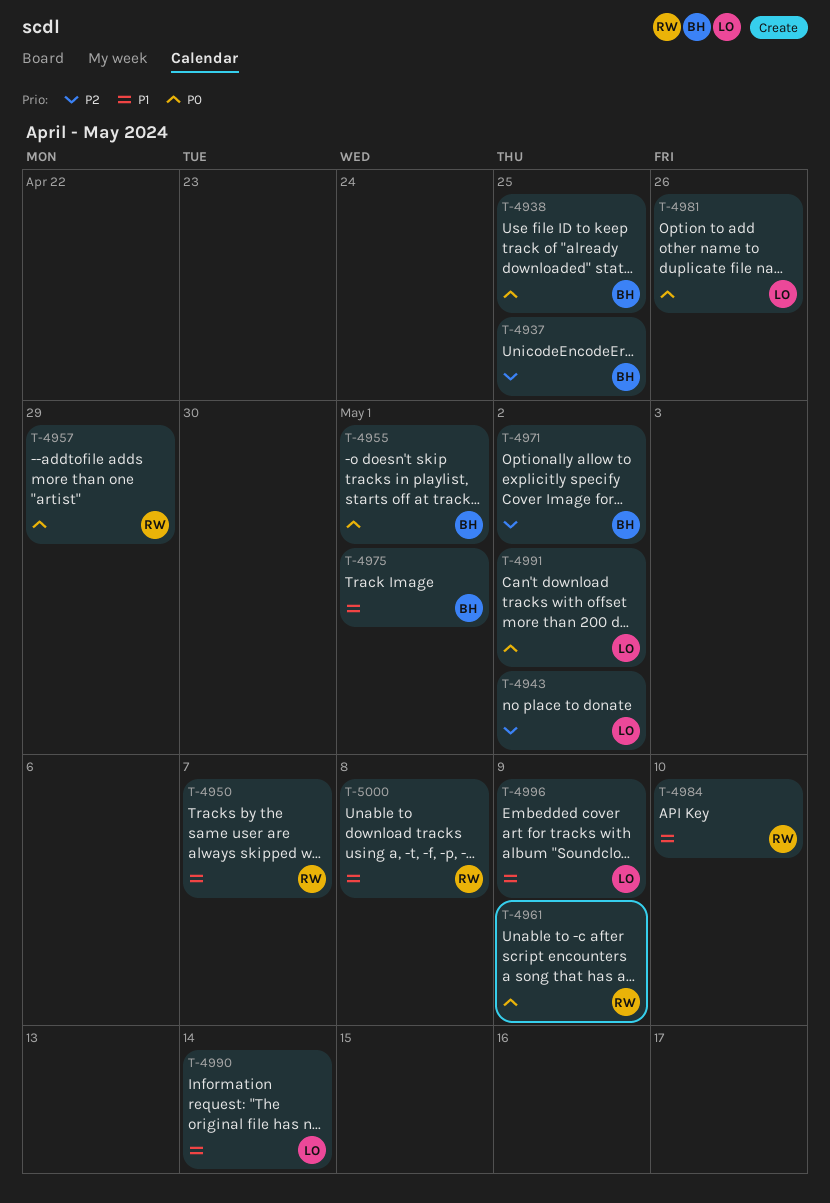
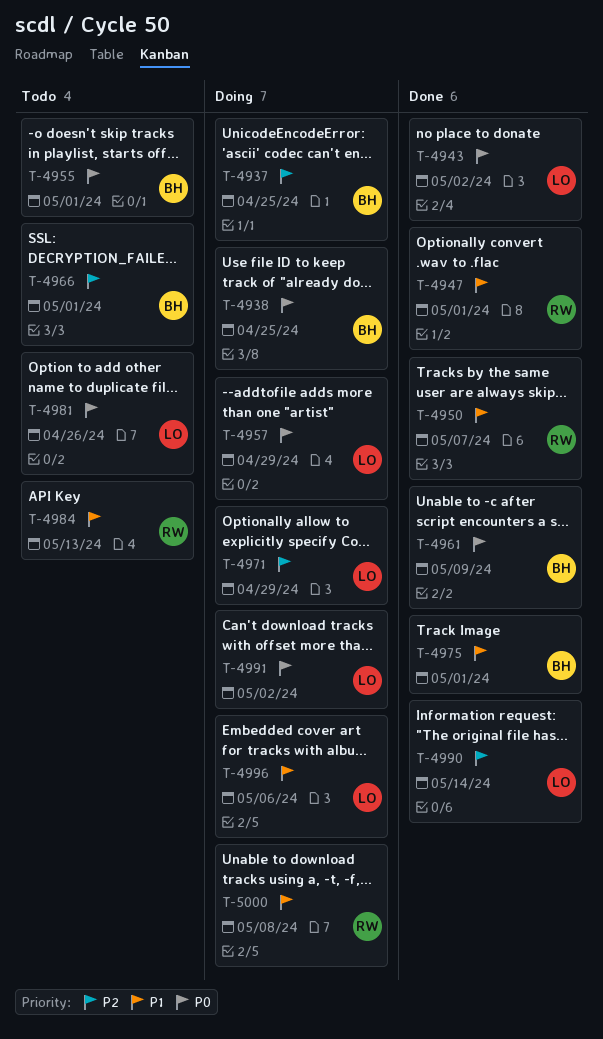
T-4943, priority: P2 -> P0
T-4947: none -> present
T-4957, owner: RW -> LO
T-4961, owner: RW -> BH
T-4966: none -> present
T-4971, owner: BH -> LO
T-4971, due: May 2 -> Apr 29
T-4984, due: May 10 -> May 13
T-4990, priority: P1 -> P2
T-4996, due: May 9 -> May 6

